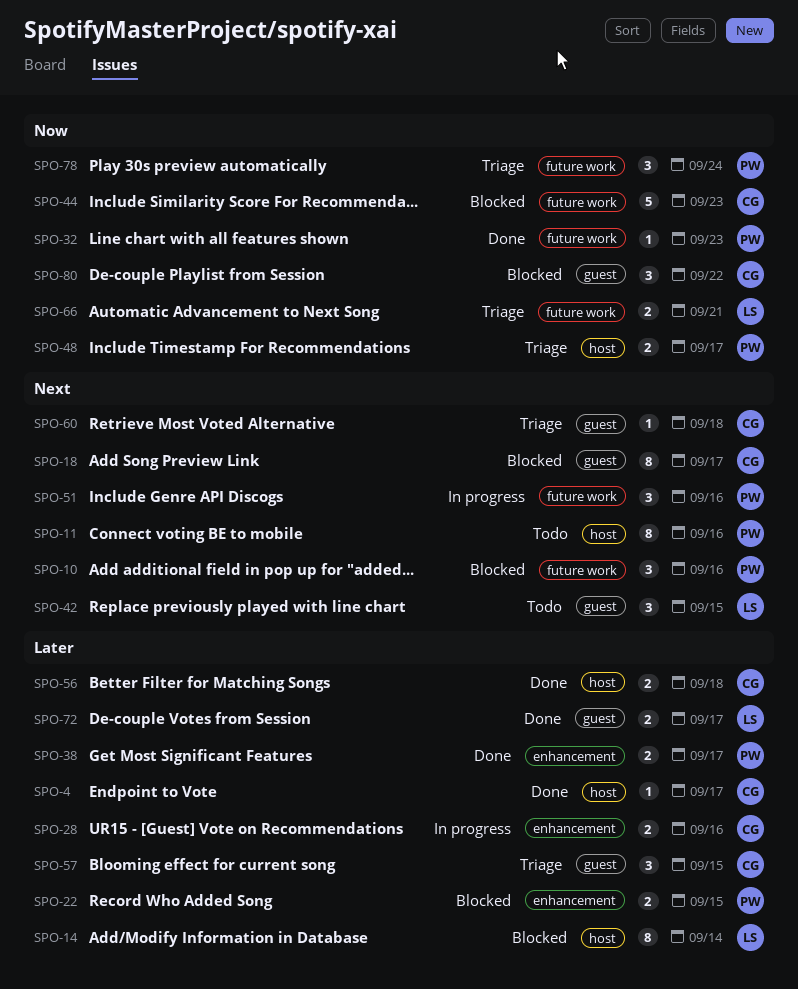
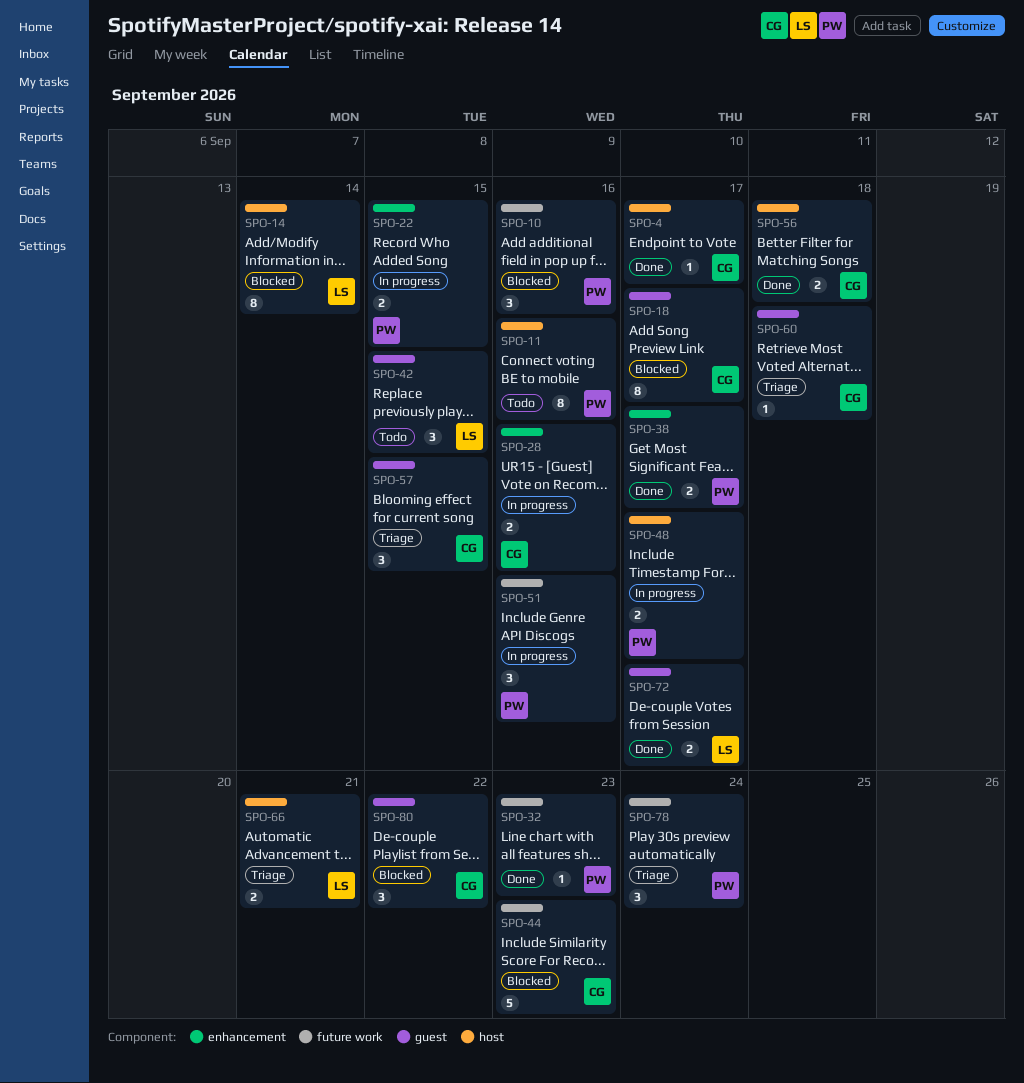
SPO-22, status: Blocked -> In progress
SPO-48, status: Triage -> In progress
SPO-66, label: future work -> host

